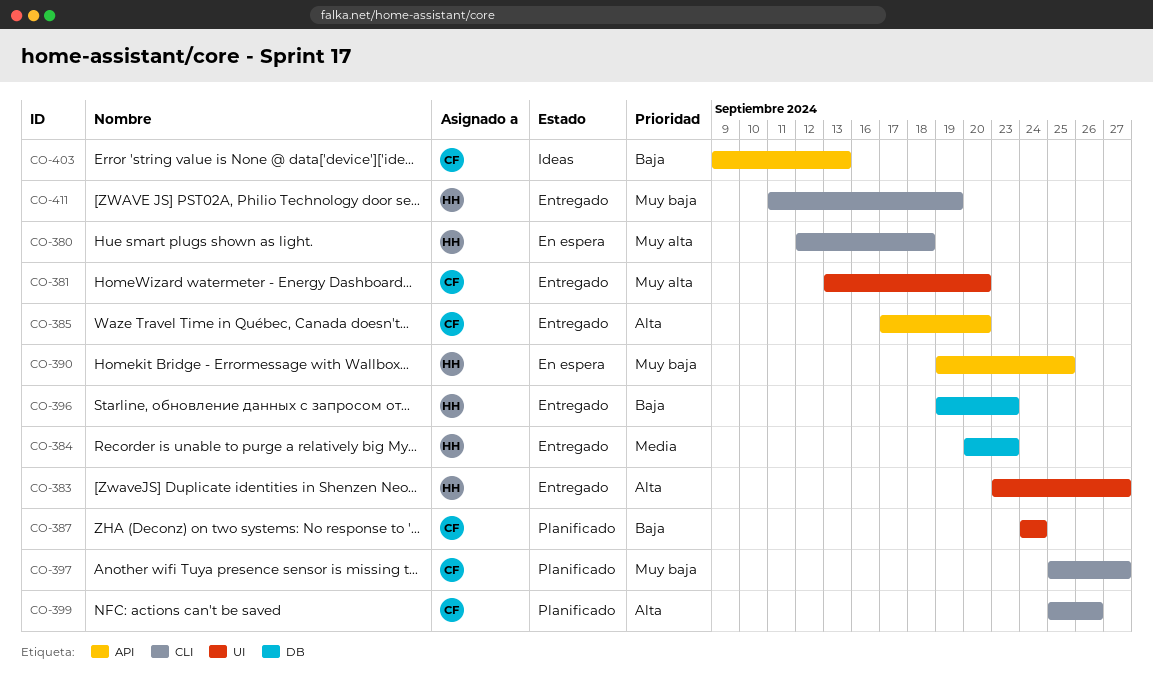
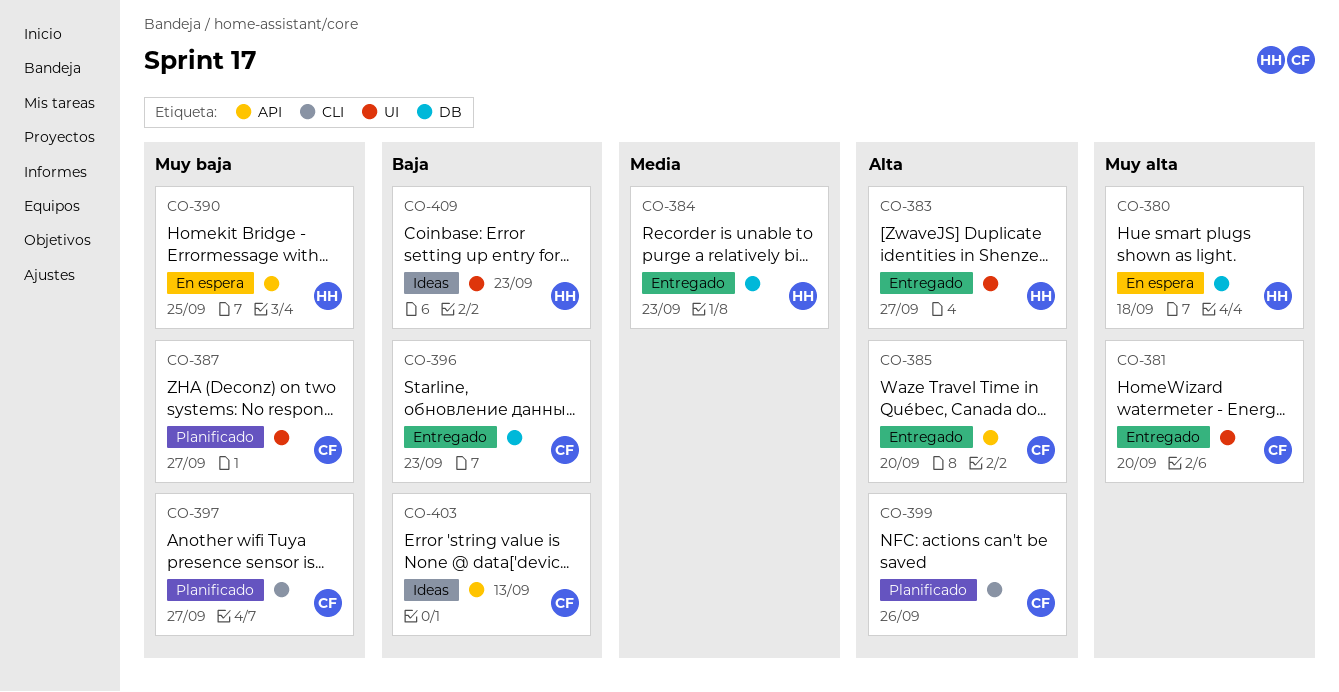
CO-380, label: CLI -> DB
CO-387, priority: Baja -> Muy baja
CO-387, due: Sep 24 -> Sep 27
CO-396, owner: HH -> CF
CO-409: none -> present
CO-411: present -> none

